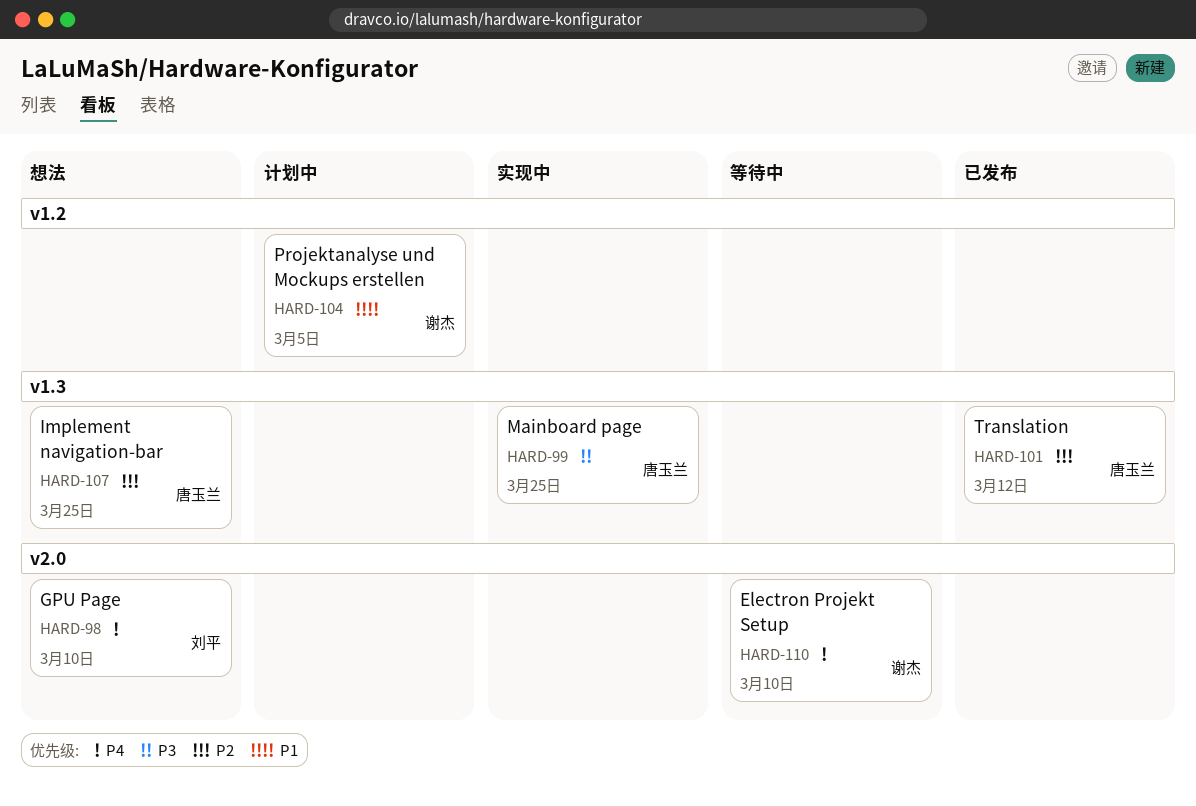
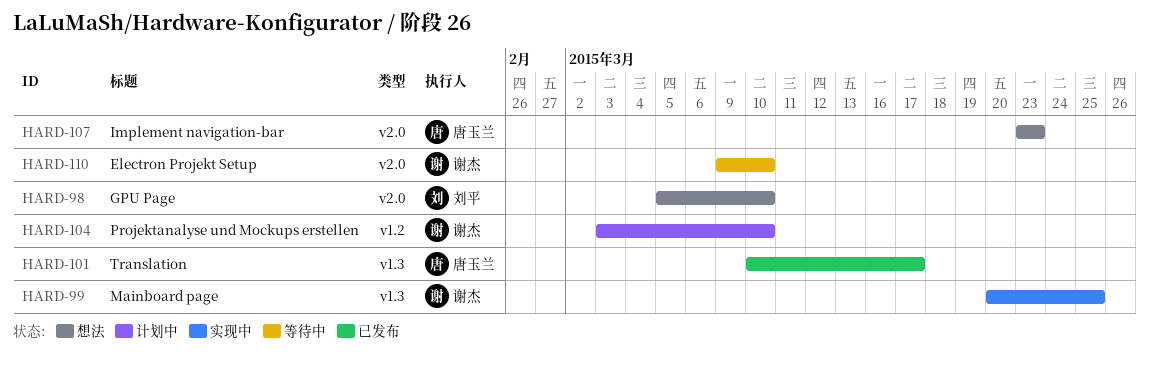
HARD-99, owner: 唐玉兰 -> 谢杰
HARD-101, due: Mar 12 -> Mar 17
HARD-104, due: Mar 5 -> Mar 10
HARD-107, label: v1.3 -> v2.0
HARD-107, due: Mar 25 -> Mar 23

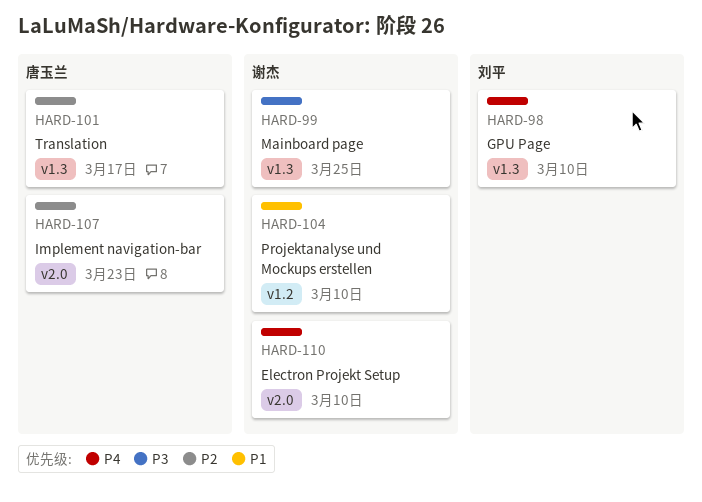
HARD-98, label: v2.0 -> v1.3

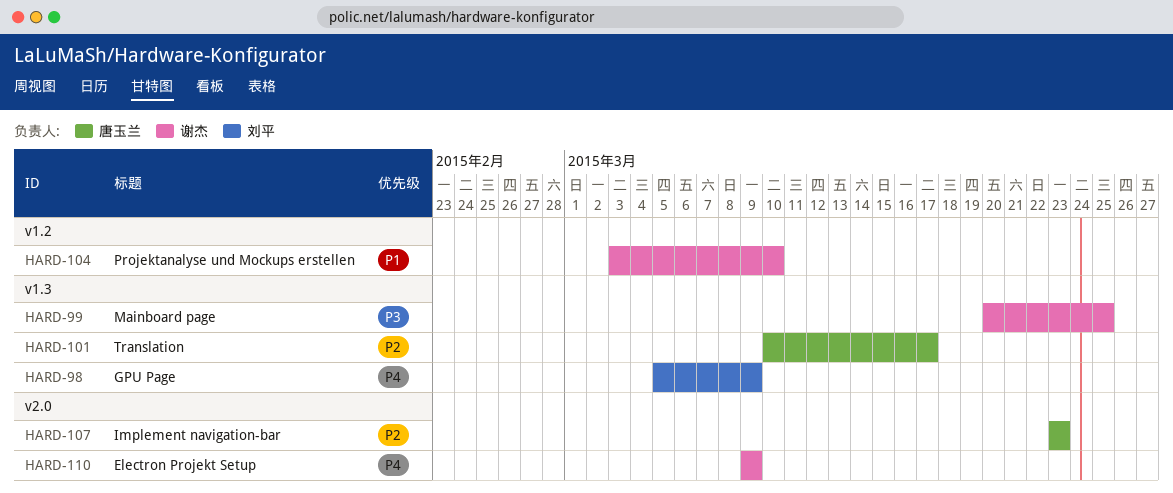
HARD-98, due: Mar 10 -> Mar 9
HARD-110, due: Mar 10 -> Mar 9

